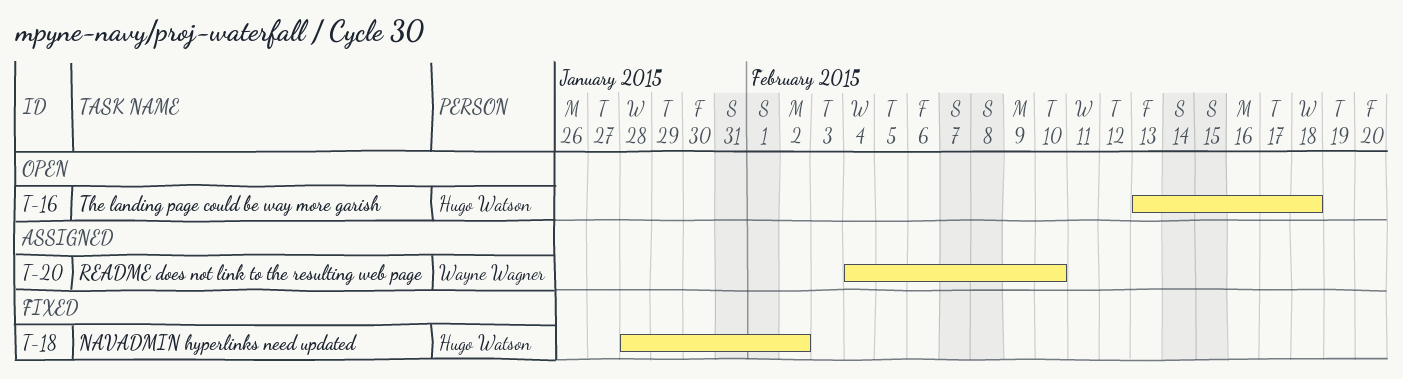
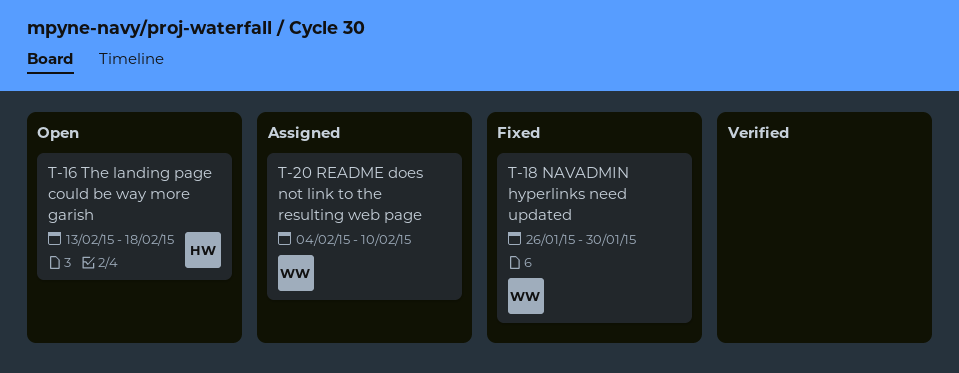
T-18, owner: Hugo Watson -> Wayne Wagner
T-18, start: Jan 28 -> Jan 26
T-18, due: Feb 2 -> Jan 30

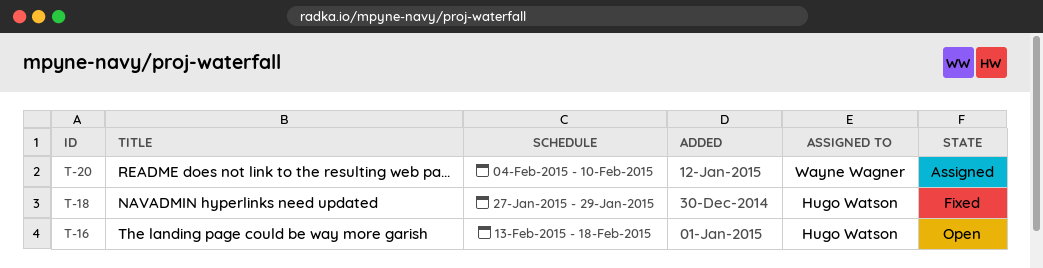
T-18, owner: Wayne Wagner -> Hugo Watson
T-18, start: Jan 26 -> Jan 27
T-18, due: Jan 30 -> Jan 29

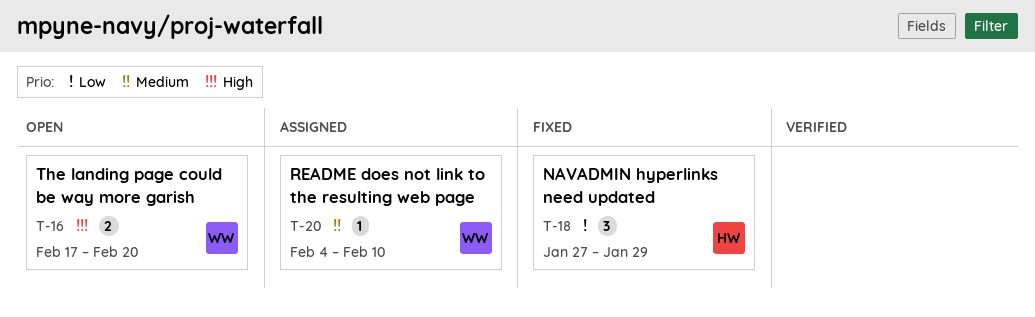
T-16, owner: Hugo Watson -> Wayne Wagner
T-16, start: Feb 13 -> Feb 17
T-16, due: Feb 18 -> Feb 20

